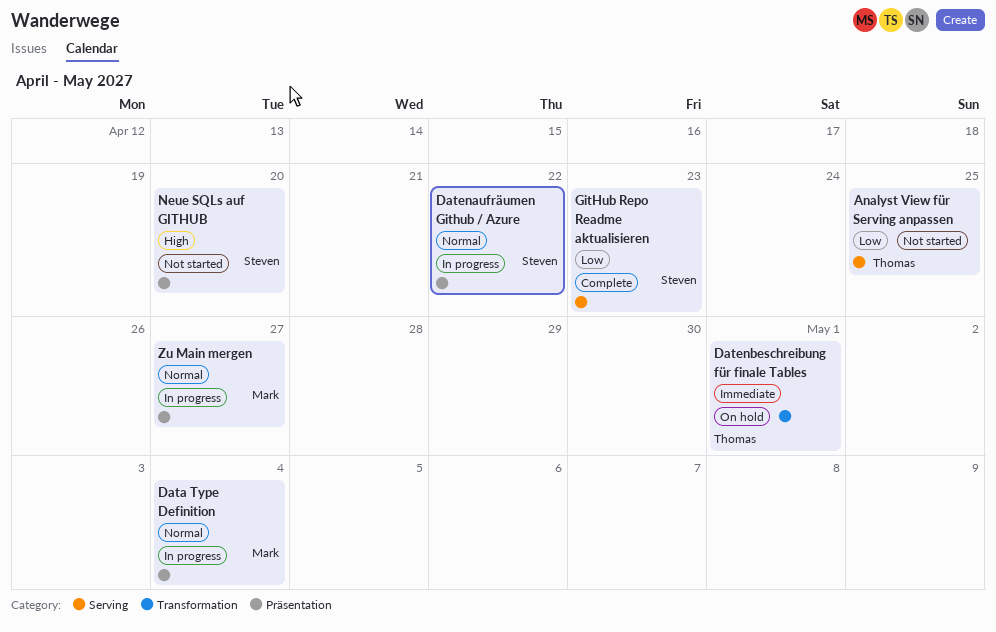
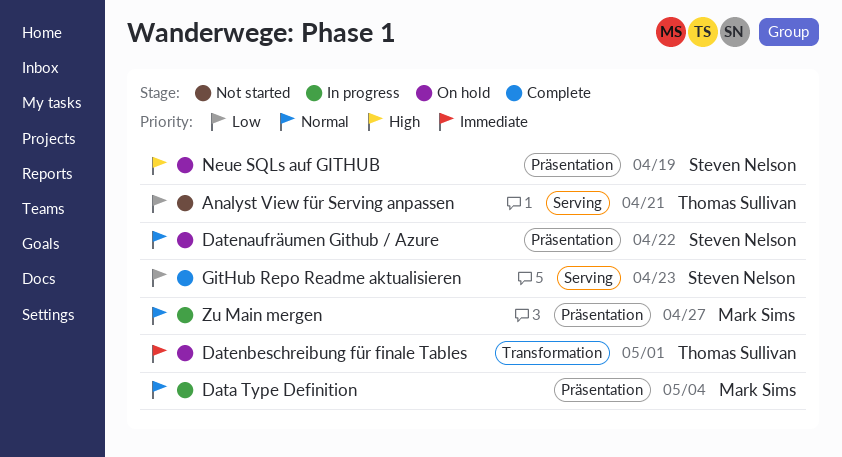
Analyst View für Serving anpassen, due: Apr 25 -> Apr 21
Datenaufräumen Github / Azure, status: In progress -> On hold
Neue SQLs auf GITHUB, status: Not started -> On hold
Neue SQLs auf GITHUB, due: Apr 20 -> Apr 19

